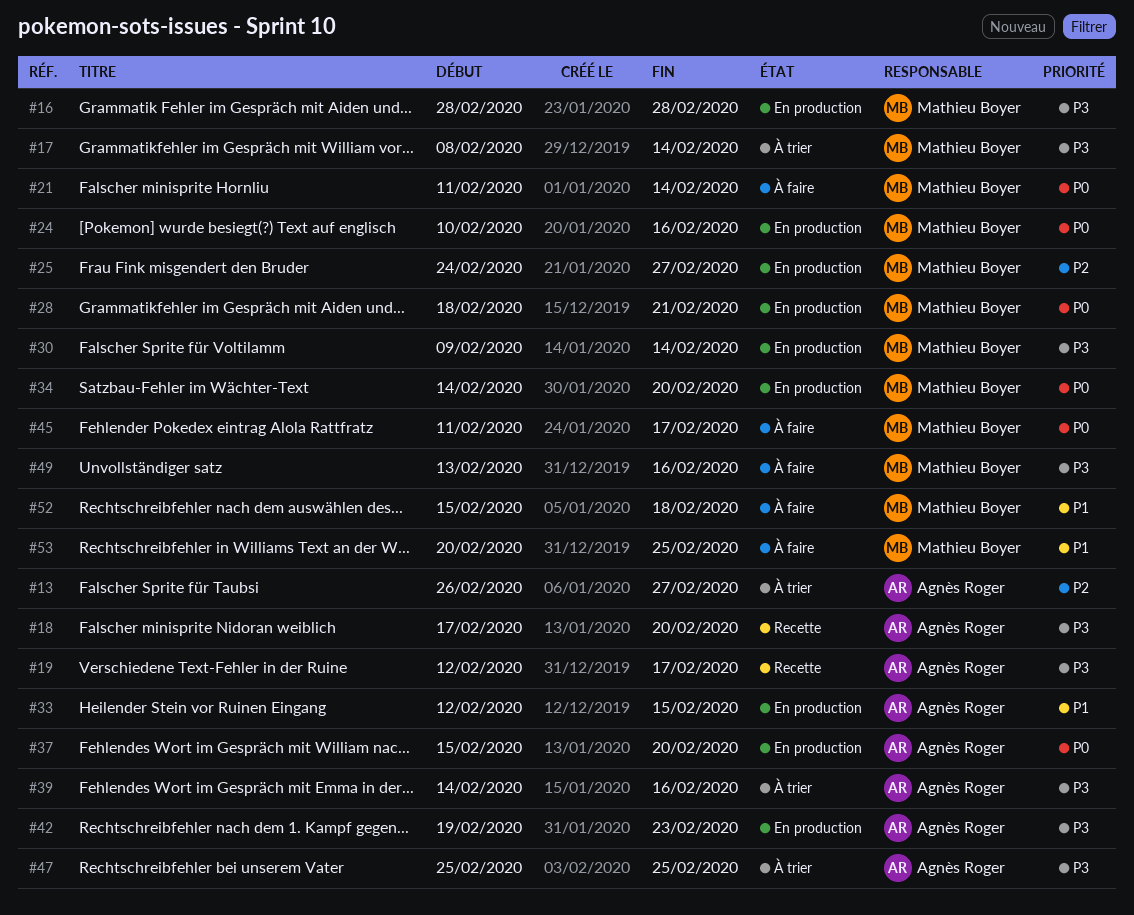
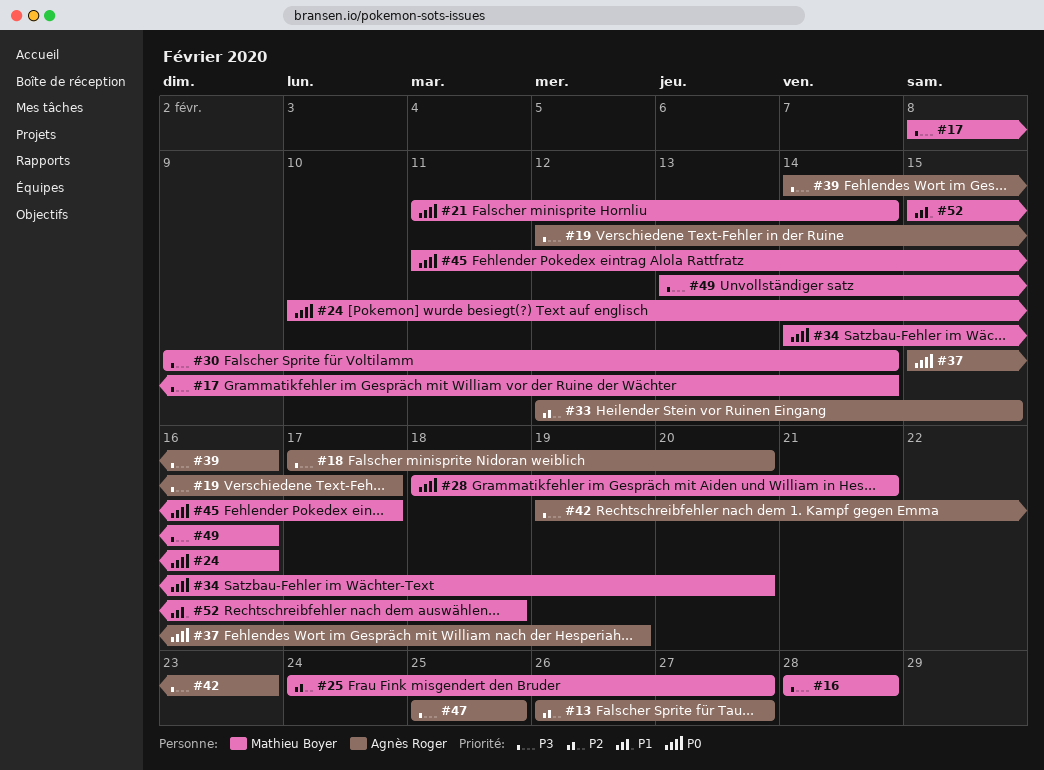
#33, priority: P1 -> P2
#37, due: Feb 20 -> Feb 19
#53: present -> none

